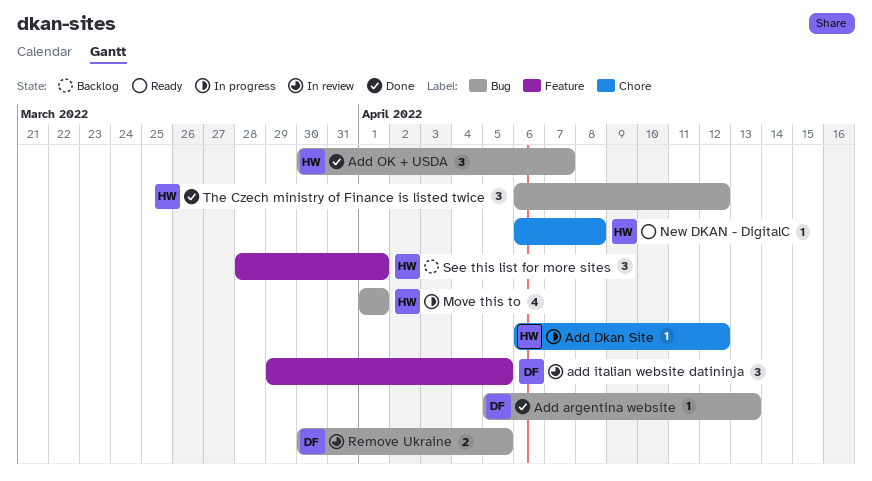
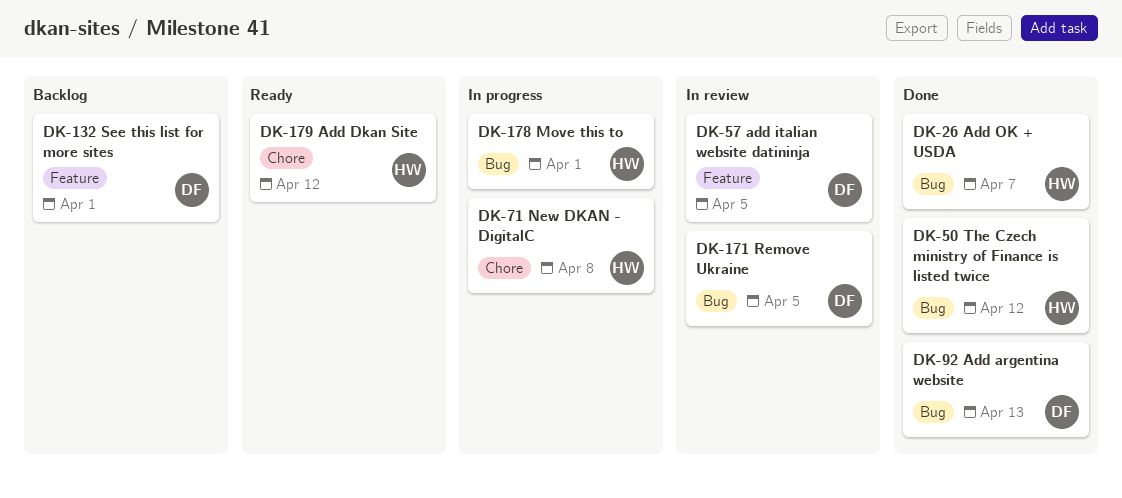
Add Dkan Site, status: In progress -> Ready
New DKAN - DigitalC, status: Ready -> In progress
See this list for more sites, owner: HW -> DF

